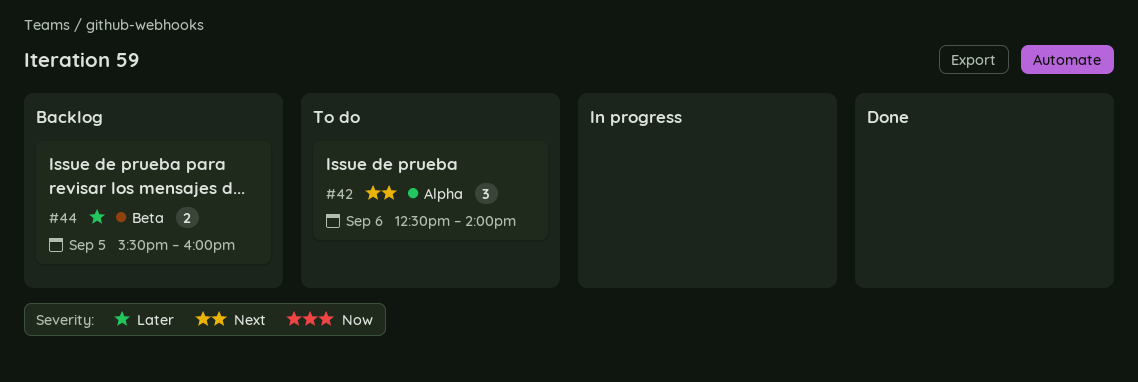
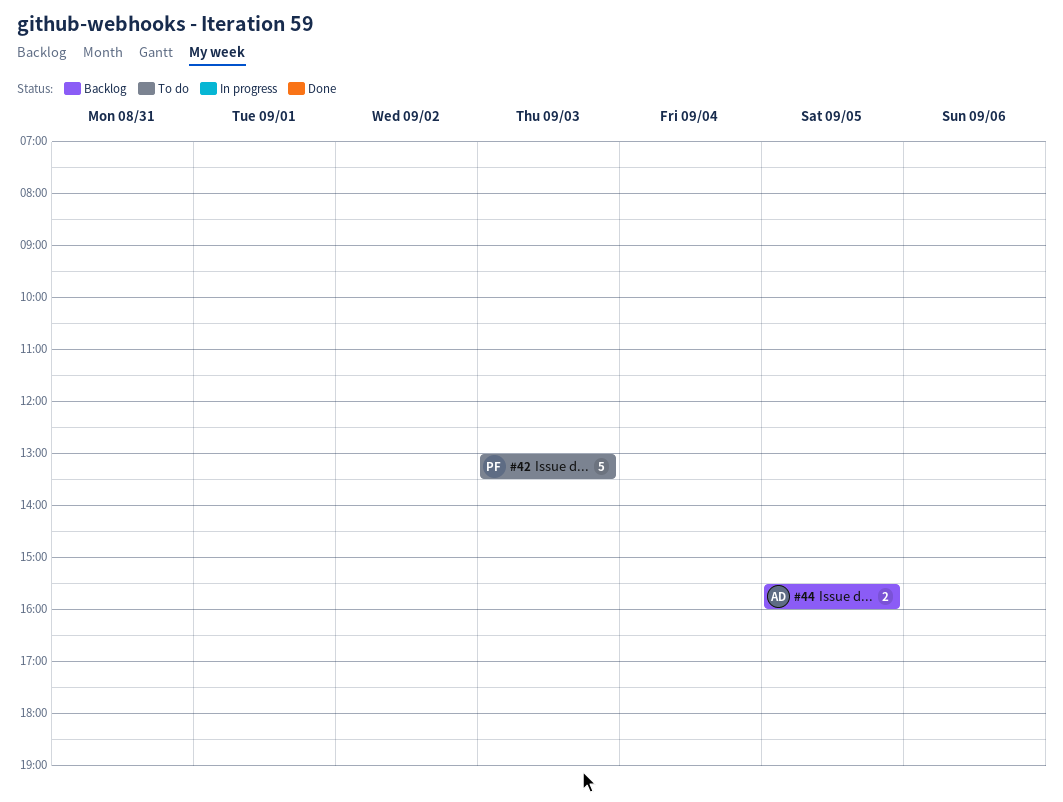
#42, estimate: 3 -> 5
#42, day: Sep 6 -> Sep 3
#42, begins: 12:30 -> 13:00
#42, ends: 14:00 -> 13:30

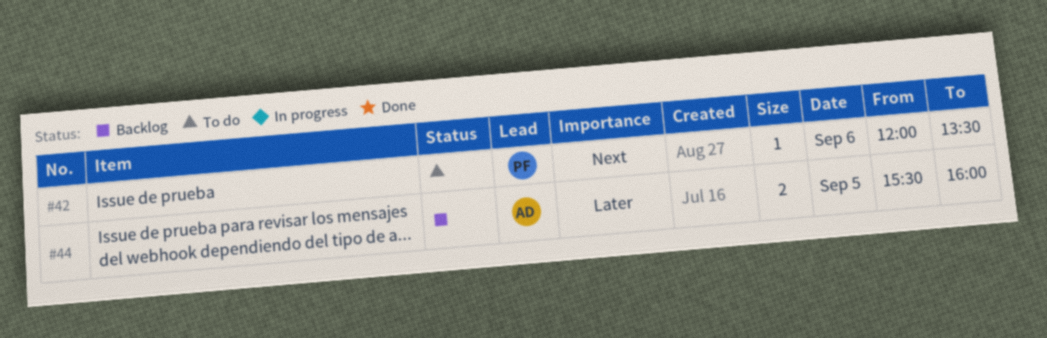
#42, estimate: 5 -> 1
#42, day: Sep 3 -> Sep 6
#42, begins: 13:00 -> 12:00

